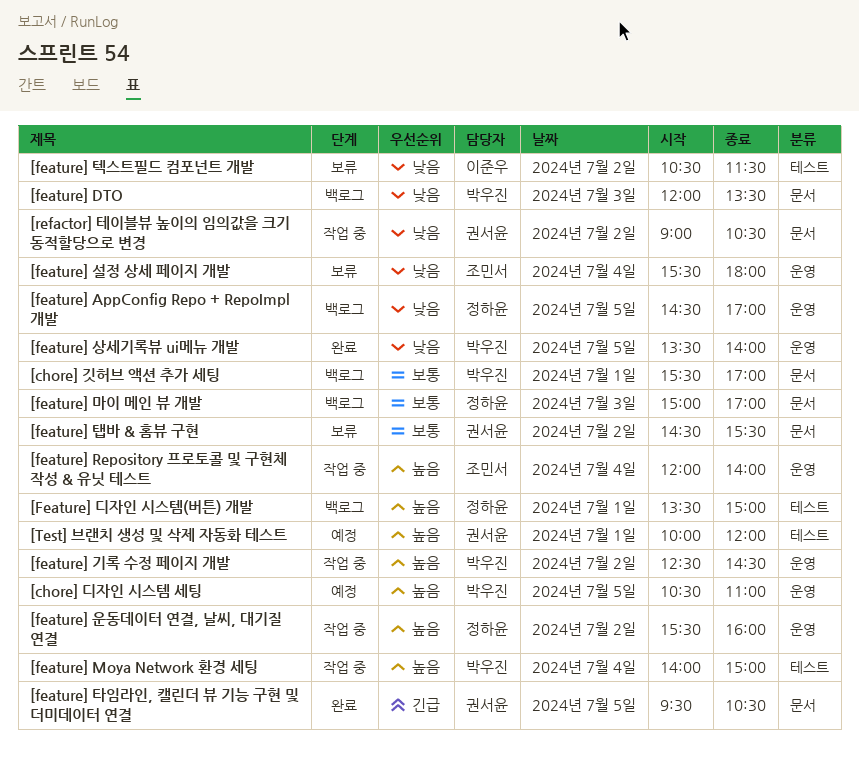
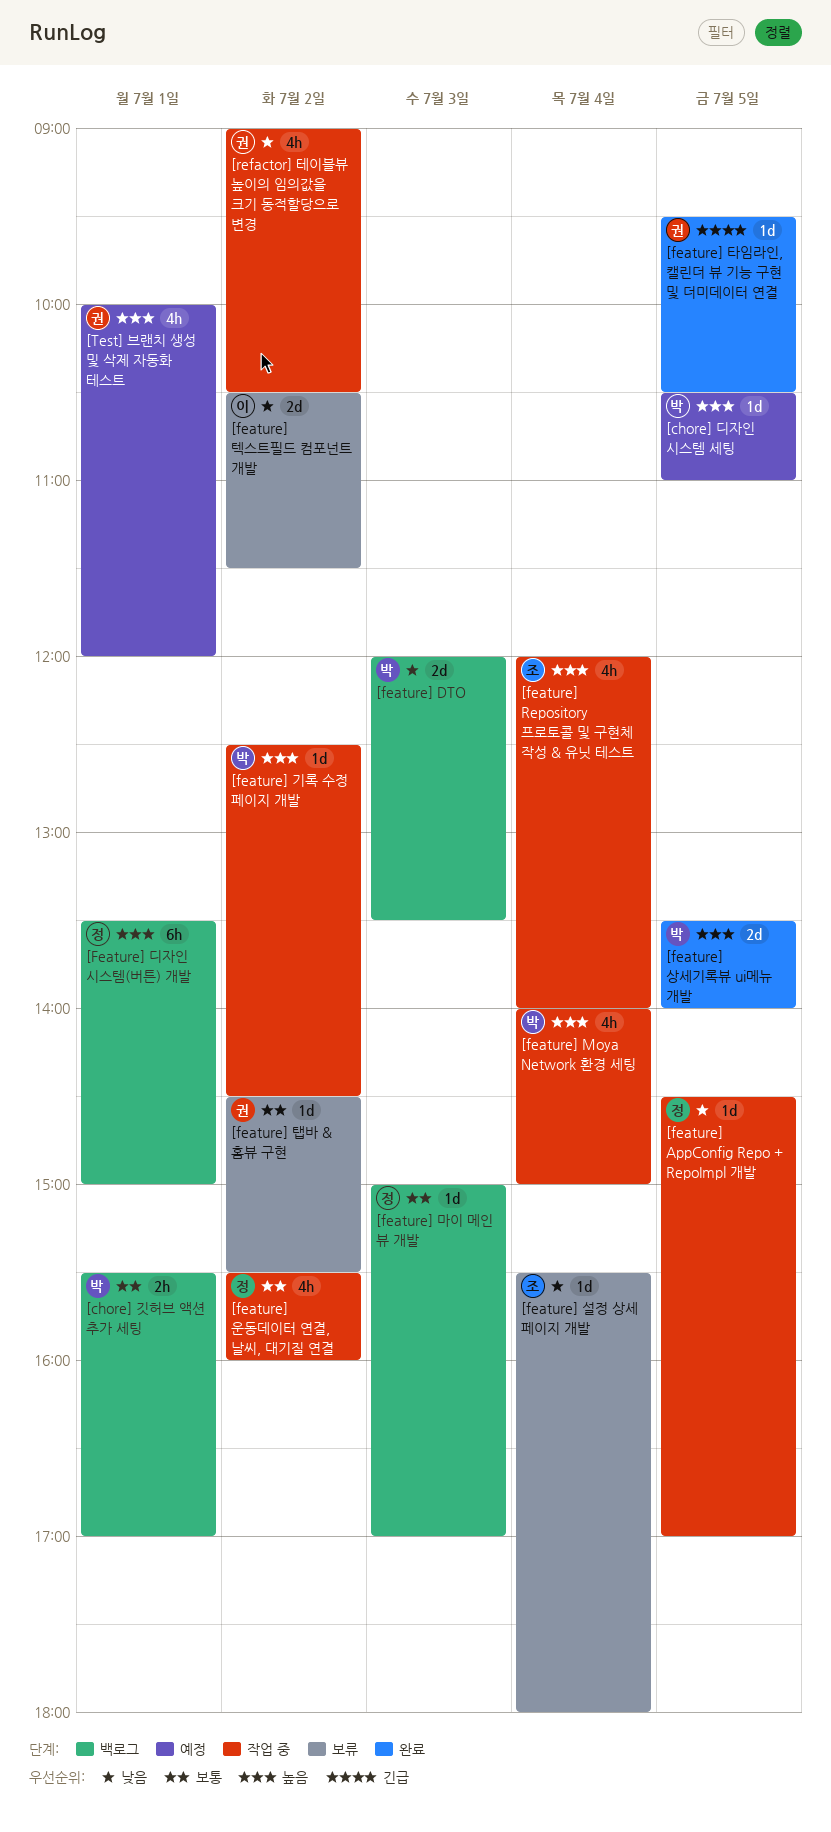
[feature] AppConfig Repo + RepoImpl 개발, status: 백로그 -> 작업 중
[feature] 상세기록뷰 ui메뉴 개발, priority: 낮음 -> 높음
[feature] 운동데이터 연결, 날씨, 대기질 연결, priority: 높음 -> 보통

